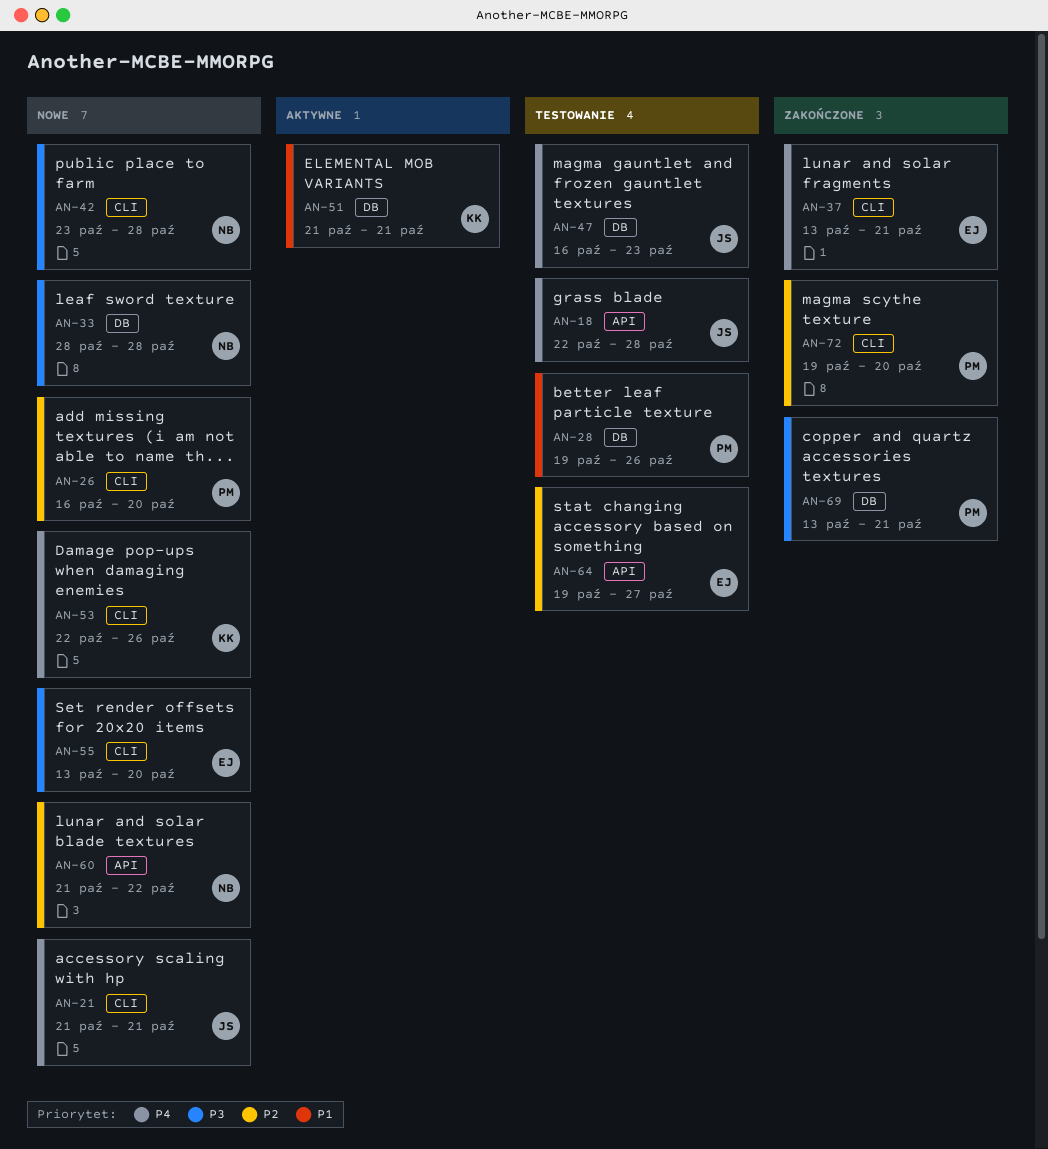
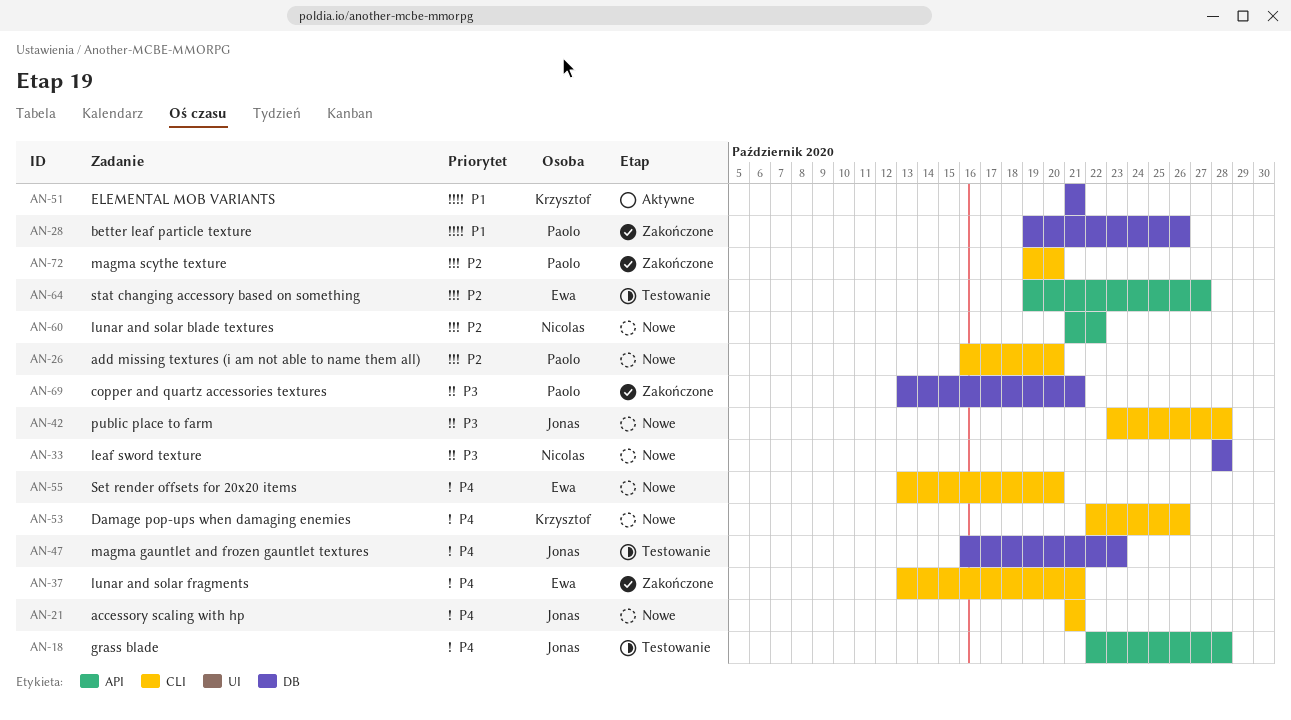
AN-28, status: Testowanie -> Zakończone
AN-42, owner: Nicolas -> Jonas
AN-55, priority: P3 -> P4

